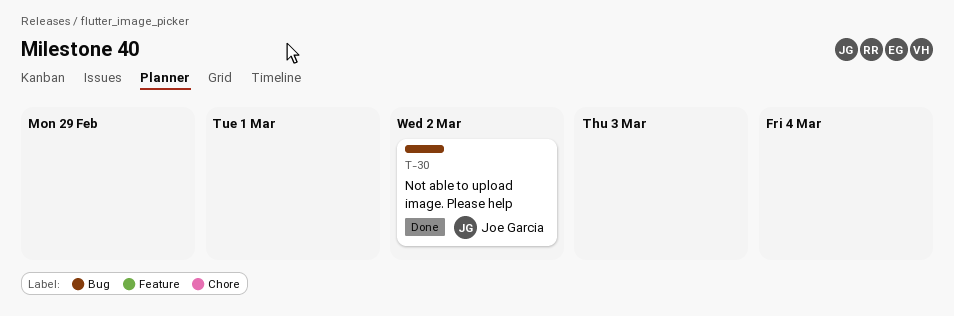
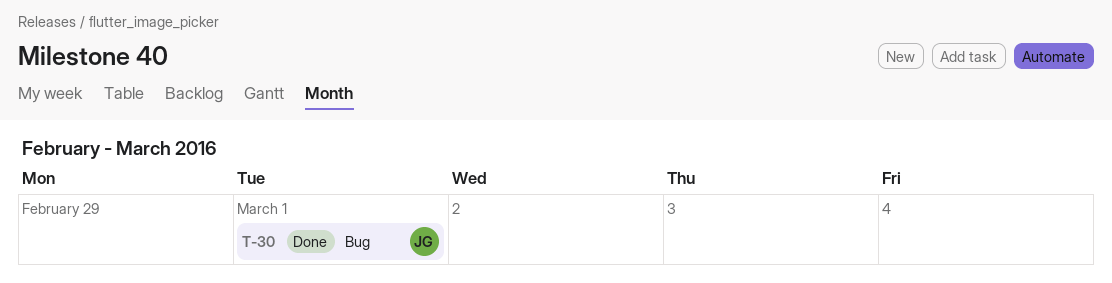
T-30, due: Mar 2 -> Mar 1

